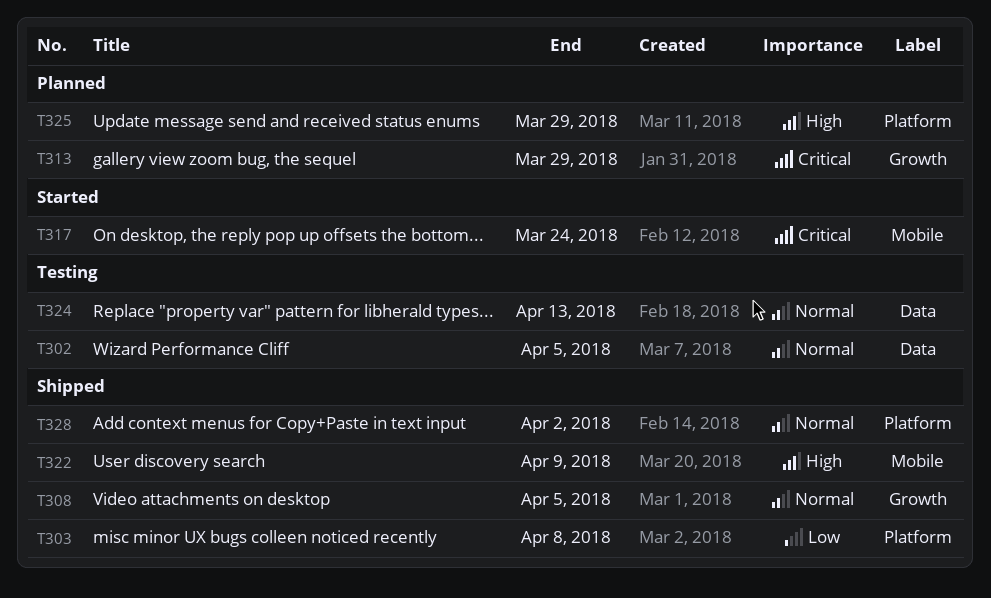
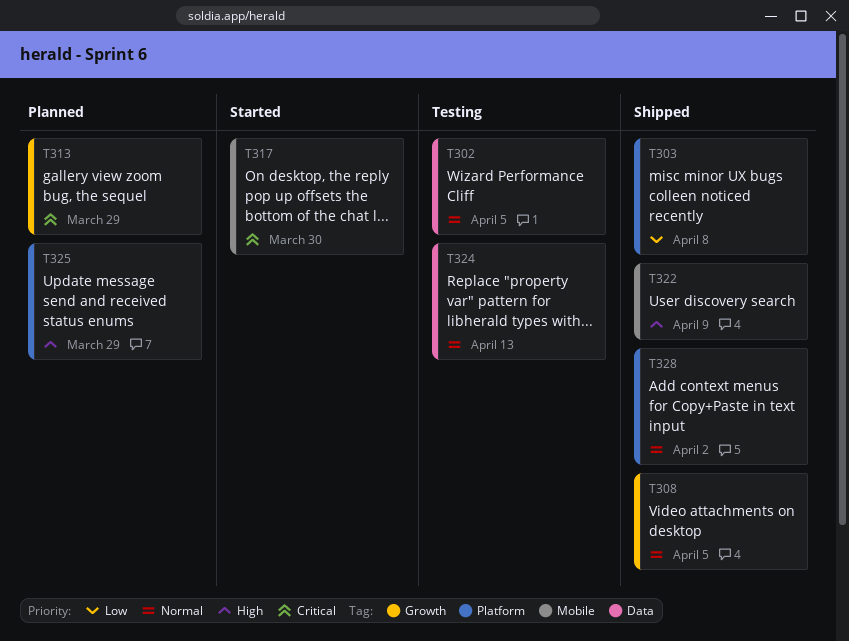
T317, due: Mar 24 -> Mar 30

